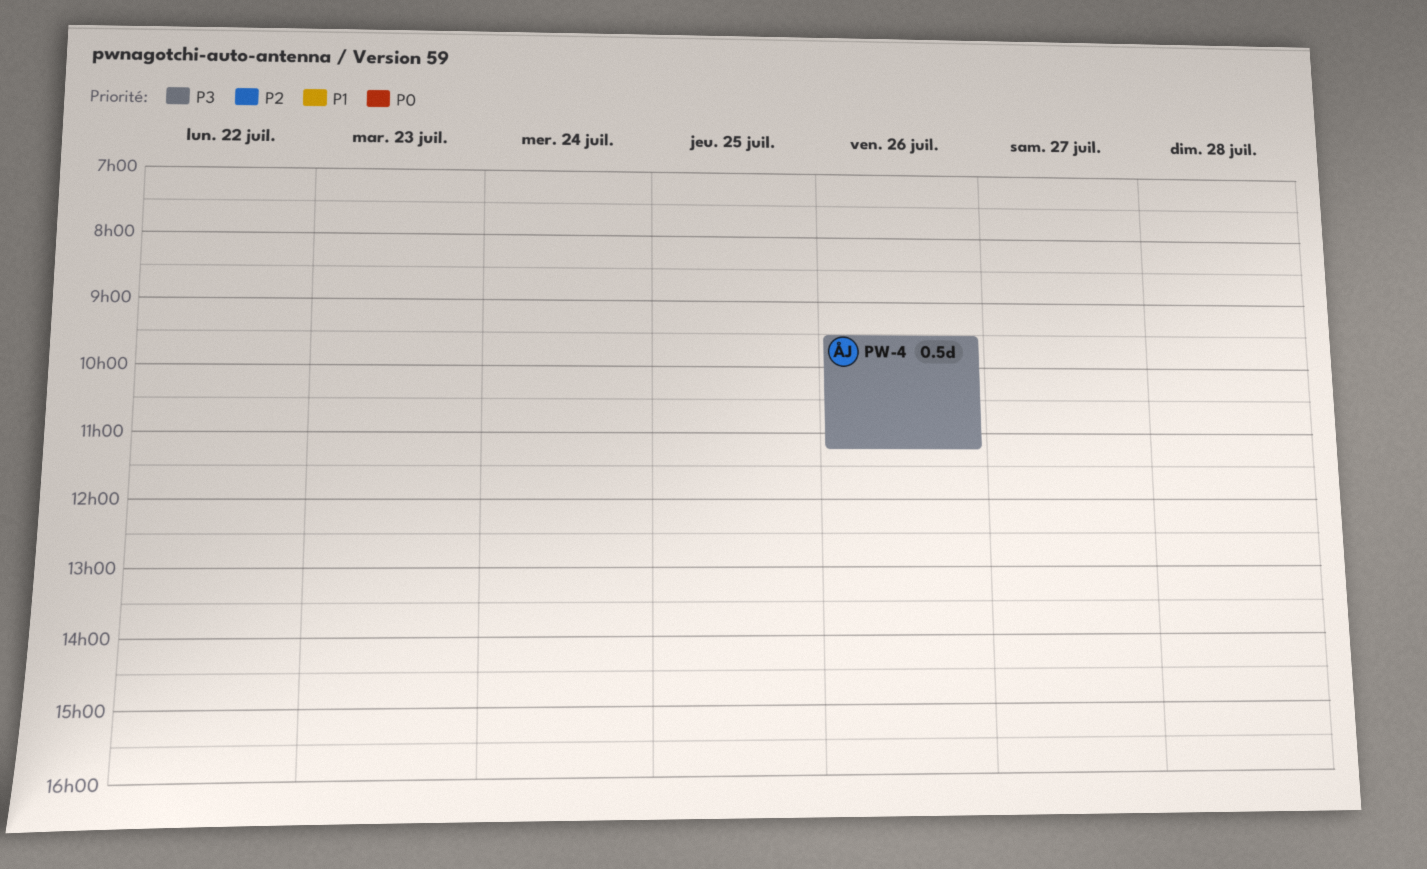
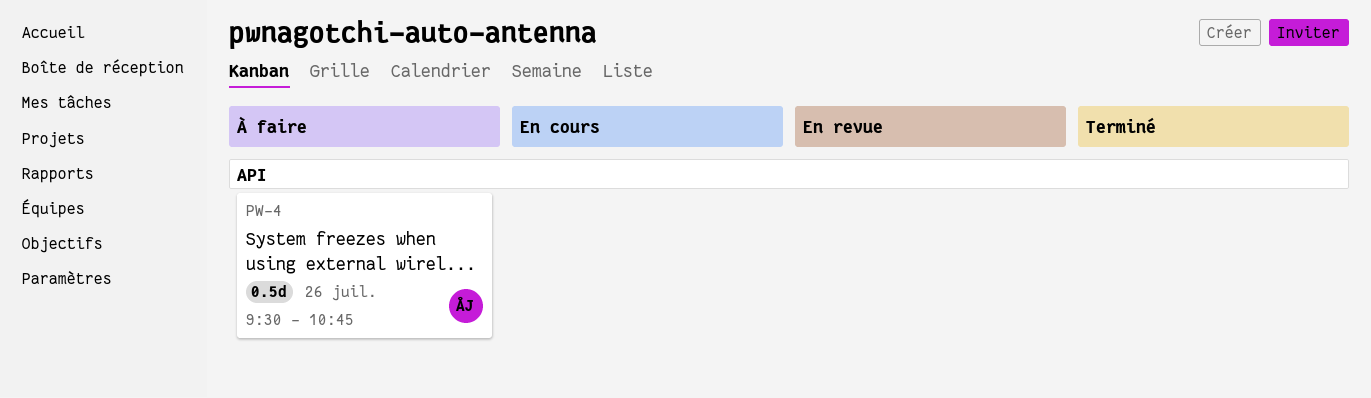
PW-4, ends: 11:15 -> 10:45

